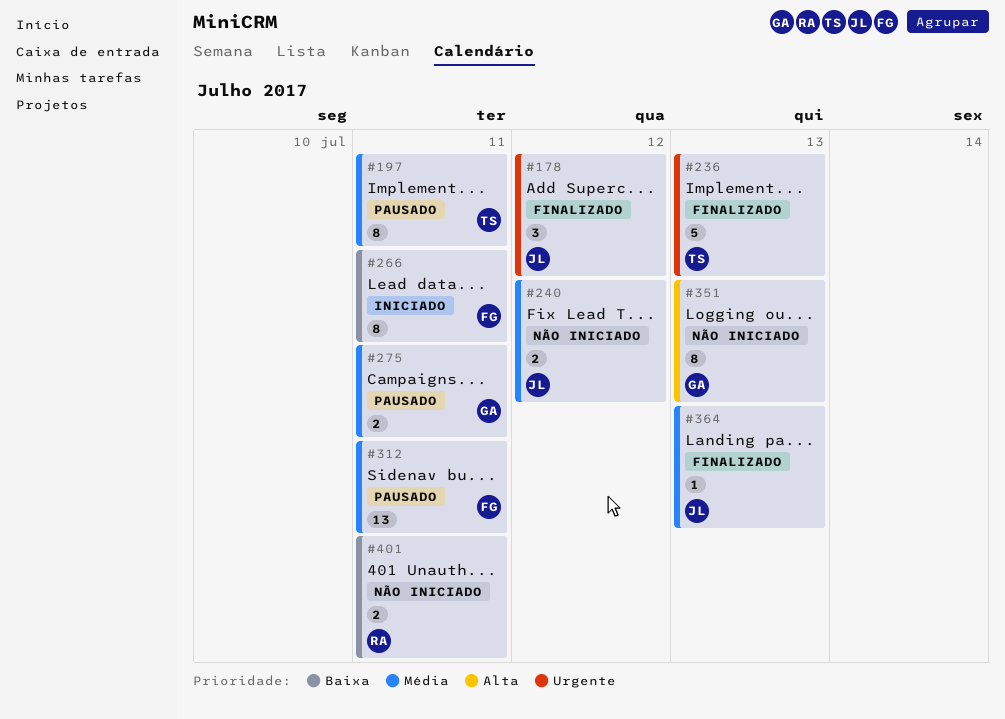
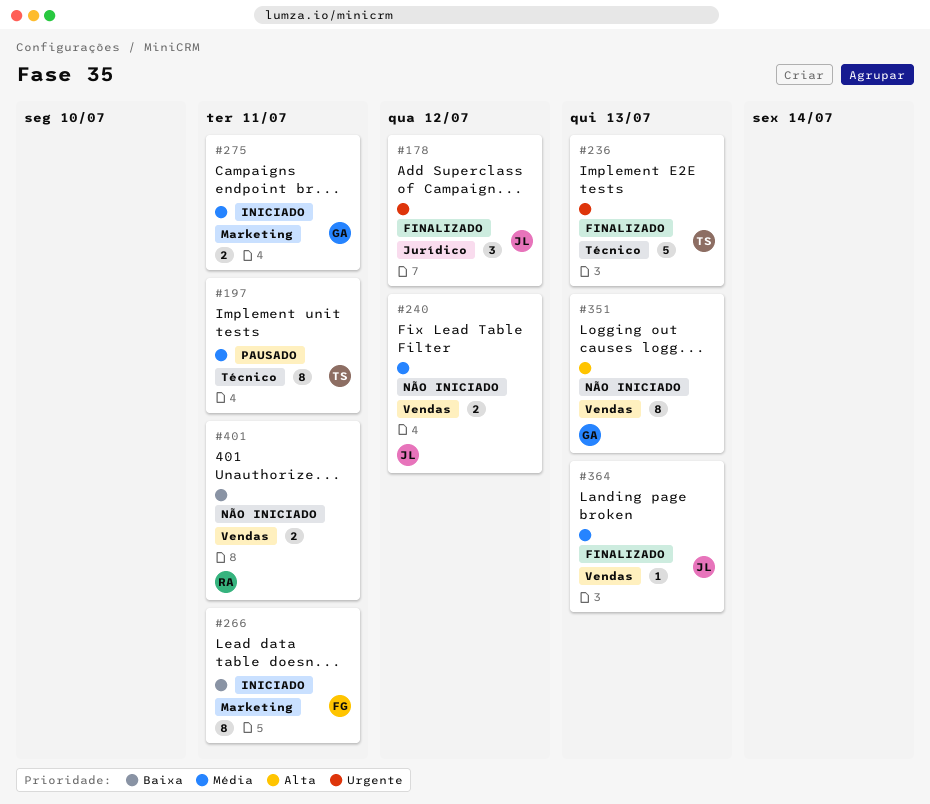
#275, status: Pausado -> Iniciado
#312: present -> none

